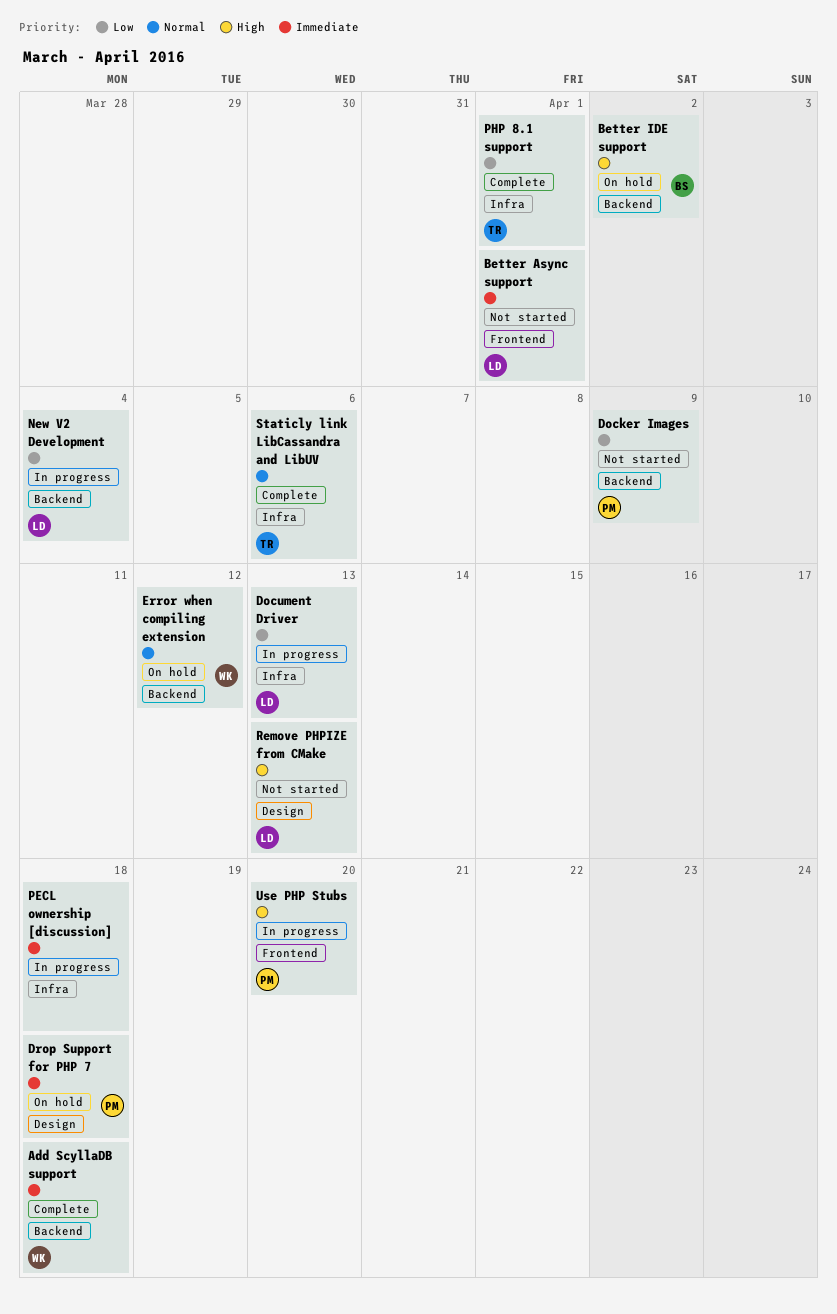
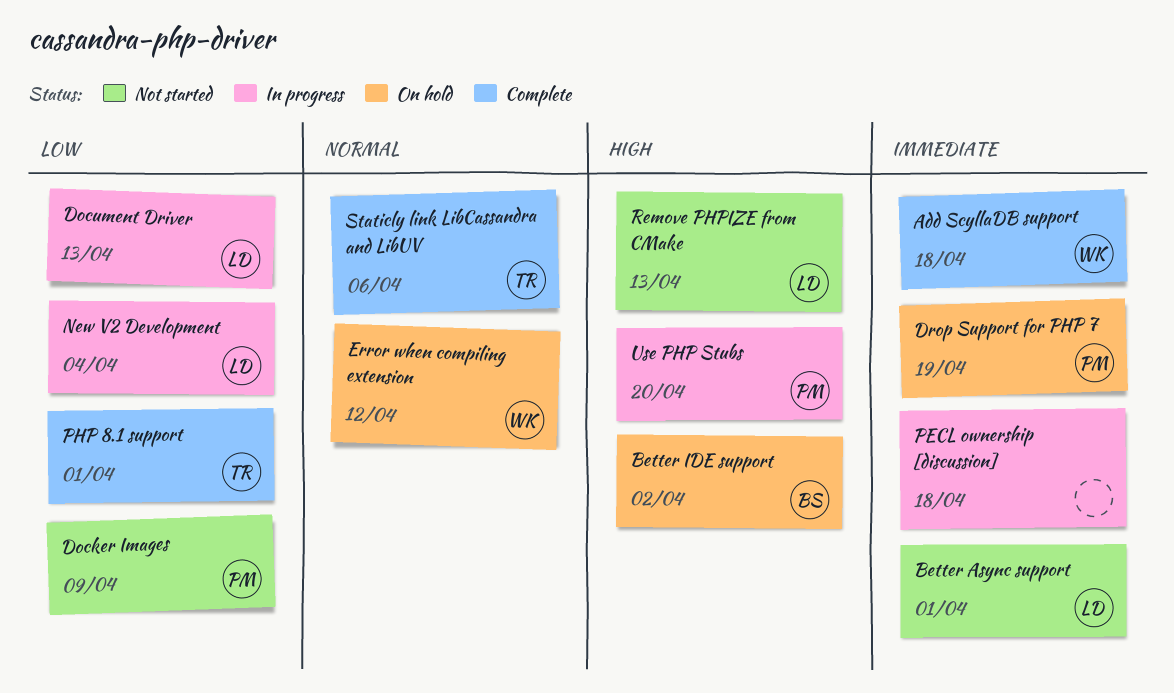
Drop Support for PHP 7, due: Apr 18 -> Apr 19

